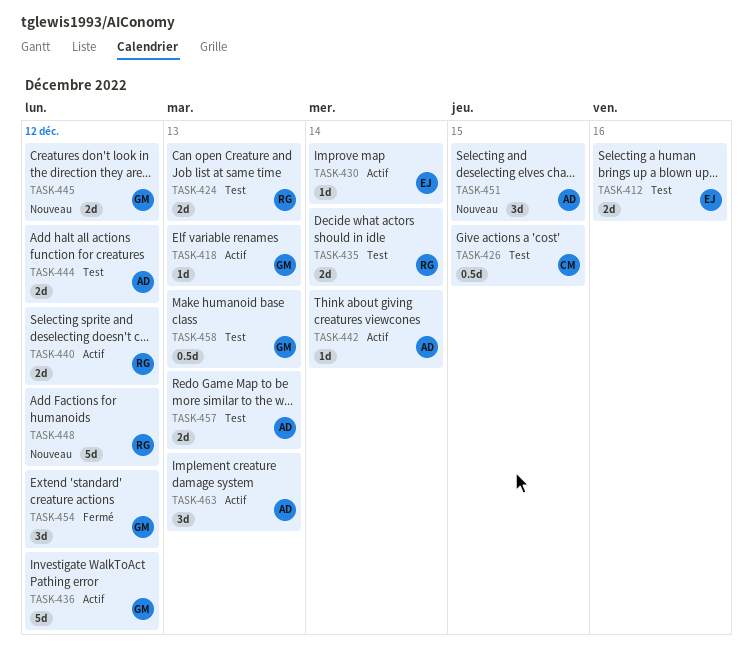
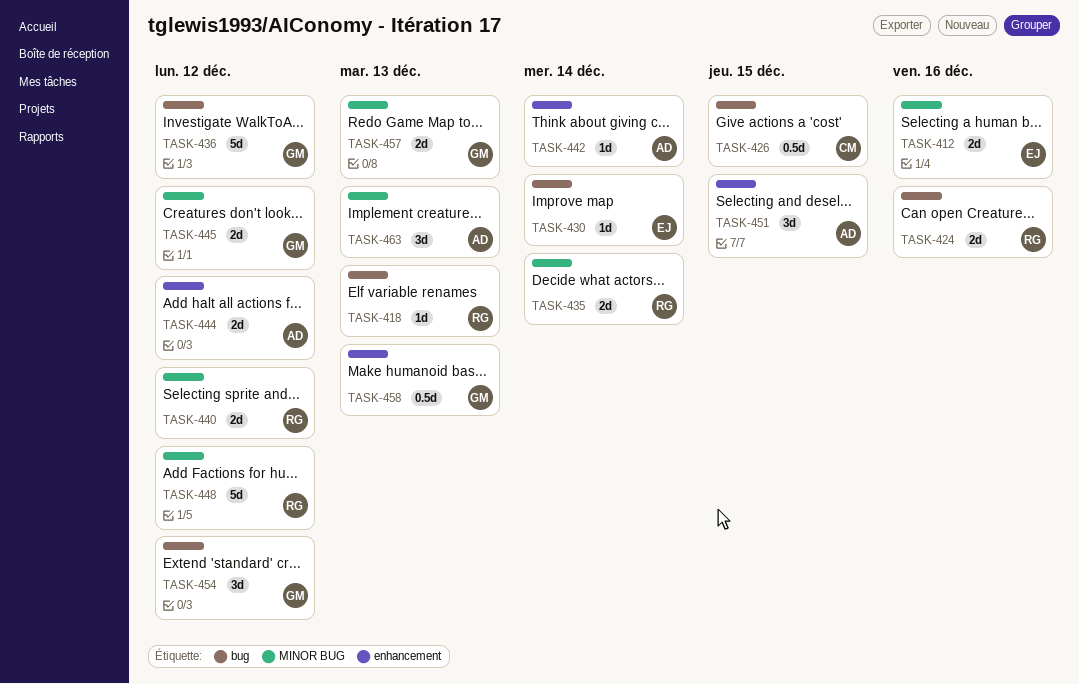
TASK-418, owner: GM -> RG
TASK-424, due: Dec 13 -> Dec 16
TASK-457, owner: AD -> GM

